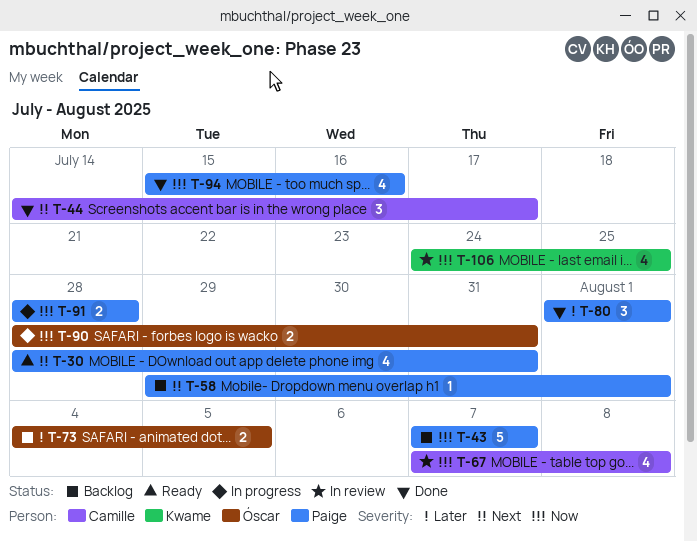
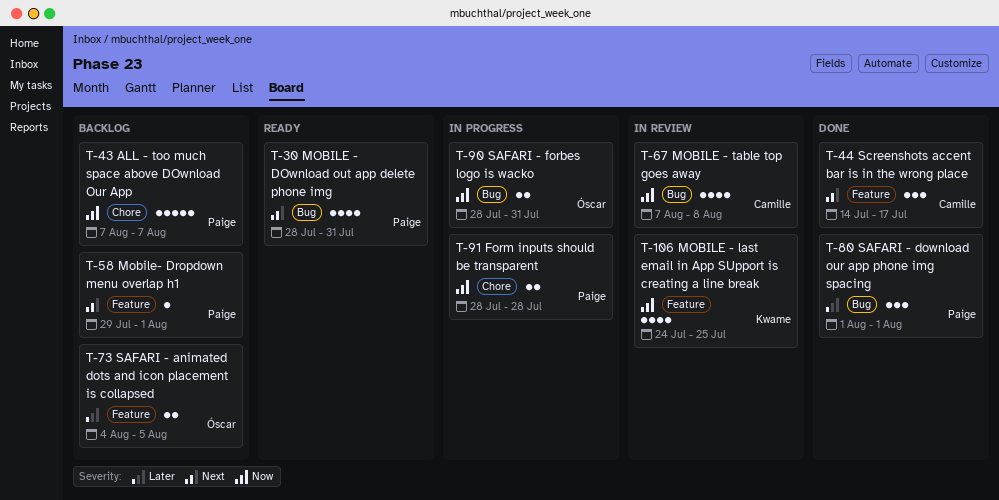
T-94: present -> none

